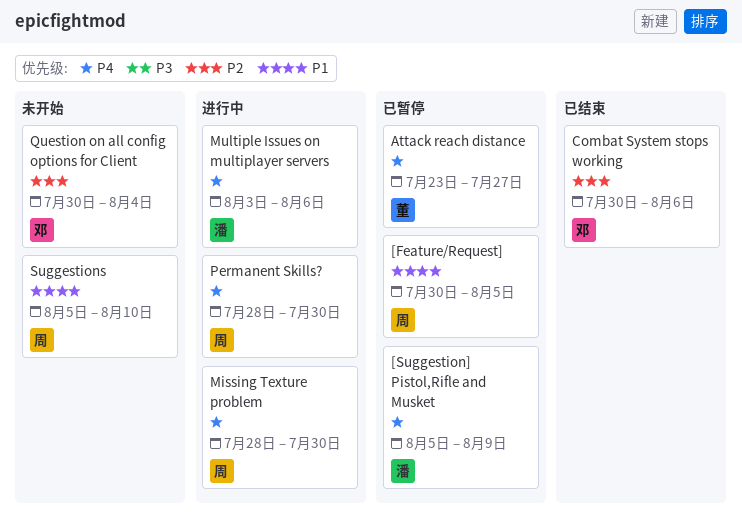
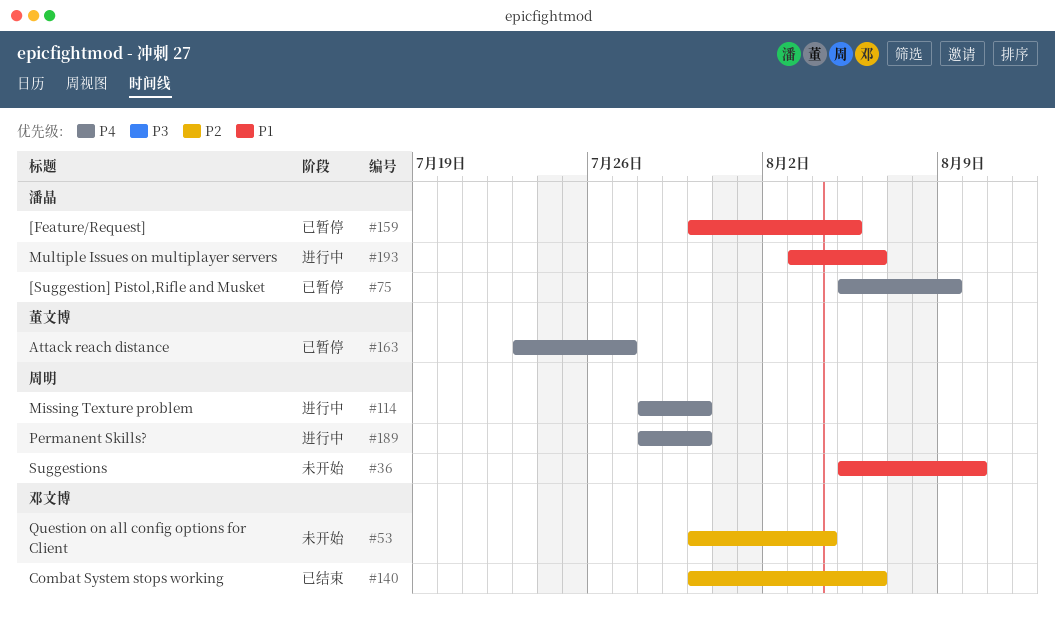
[Feature/Request], owner: 周明 -> 潘晶
Multiple Issues on multiplayer servers, priority: P4 -> P1

